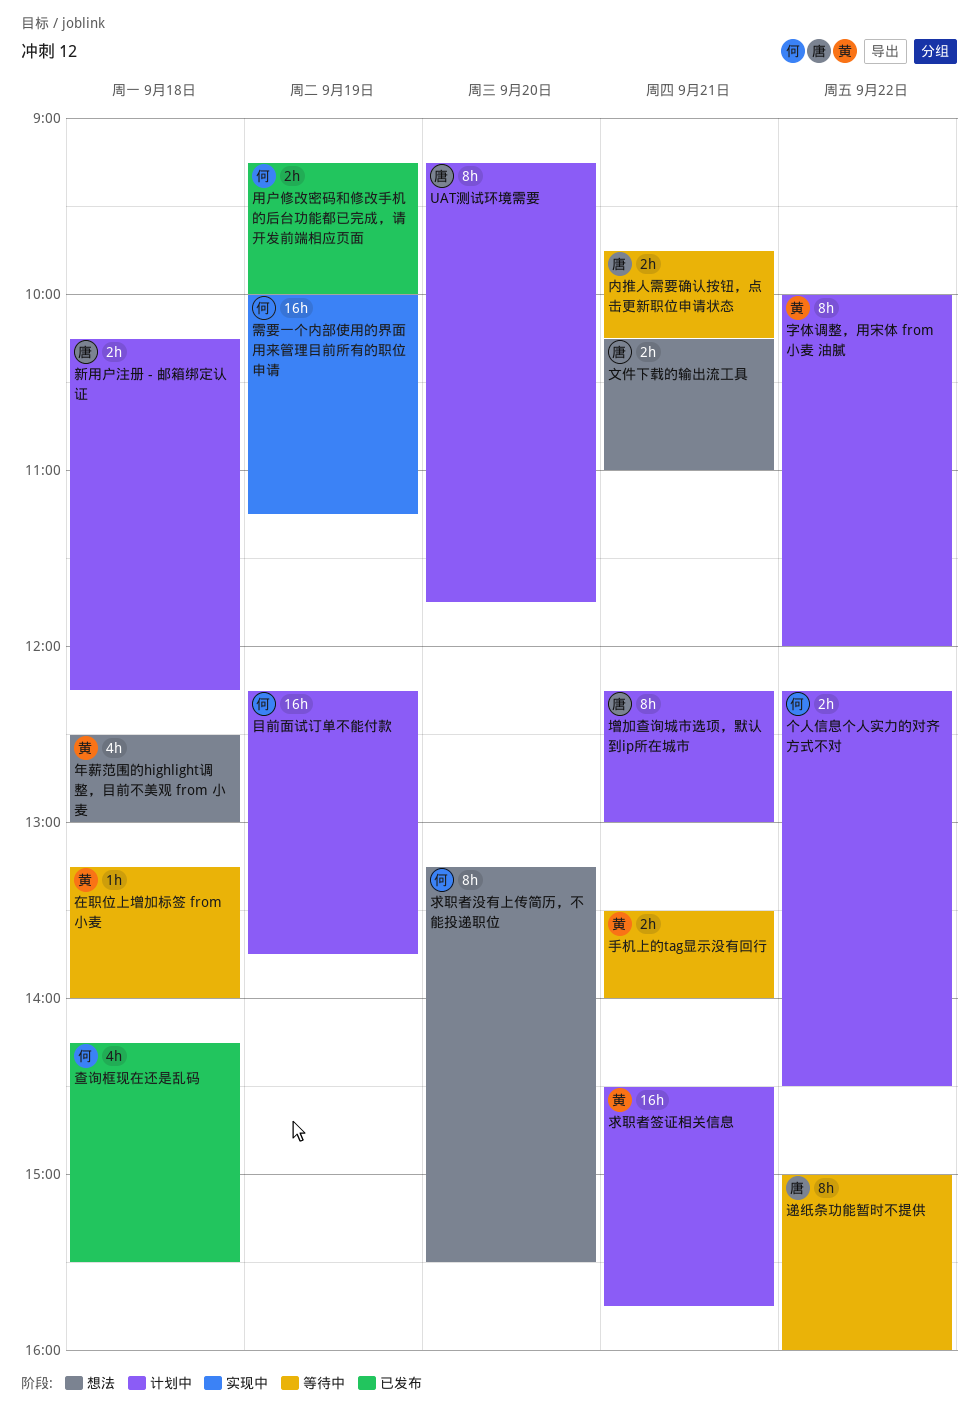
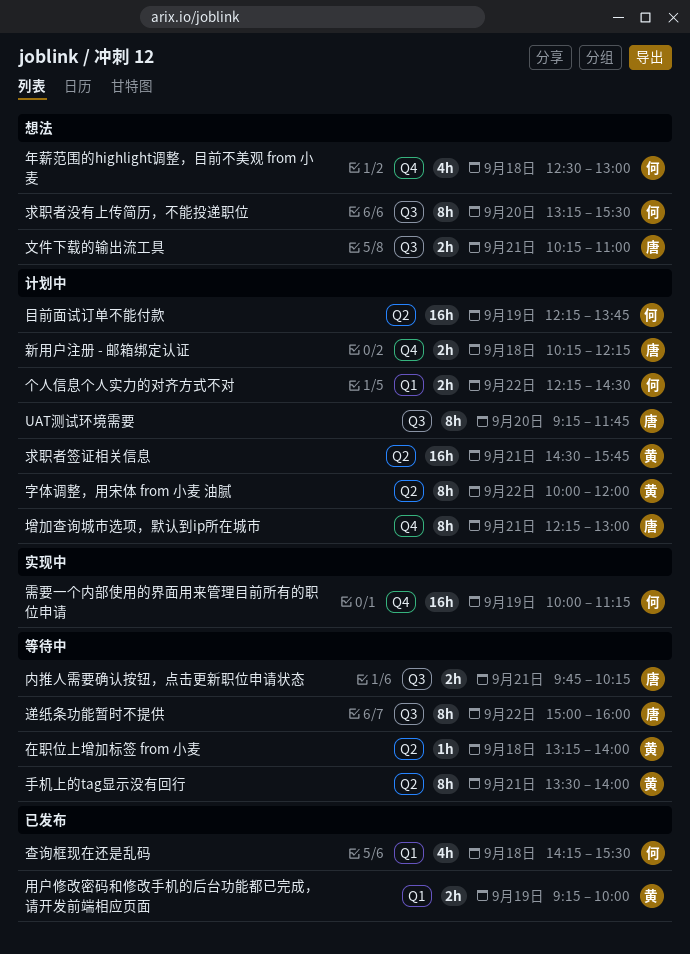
年薪范围的highlight调整，目前不美观 from 小麦, owner: 黄 -> 何
手机上的tag显示没有回行, estimate: 2h -> 8h
用户修改密码和修改手机的后台功能都已完成，请开发前端相应页面, owner: 何 -> 黄

